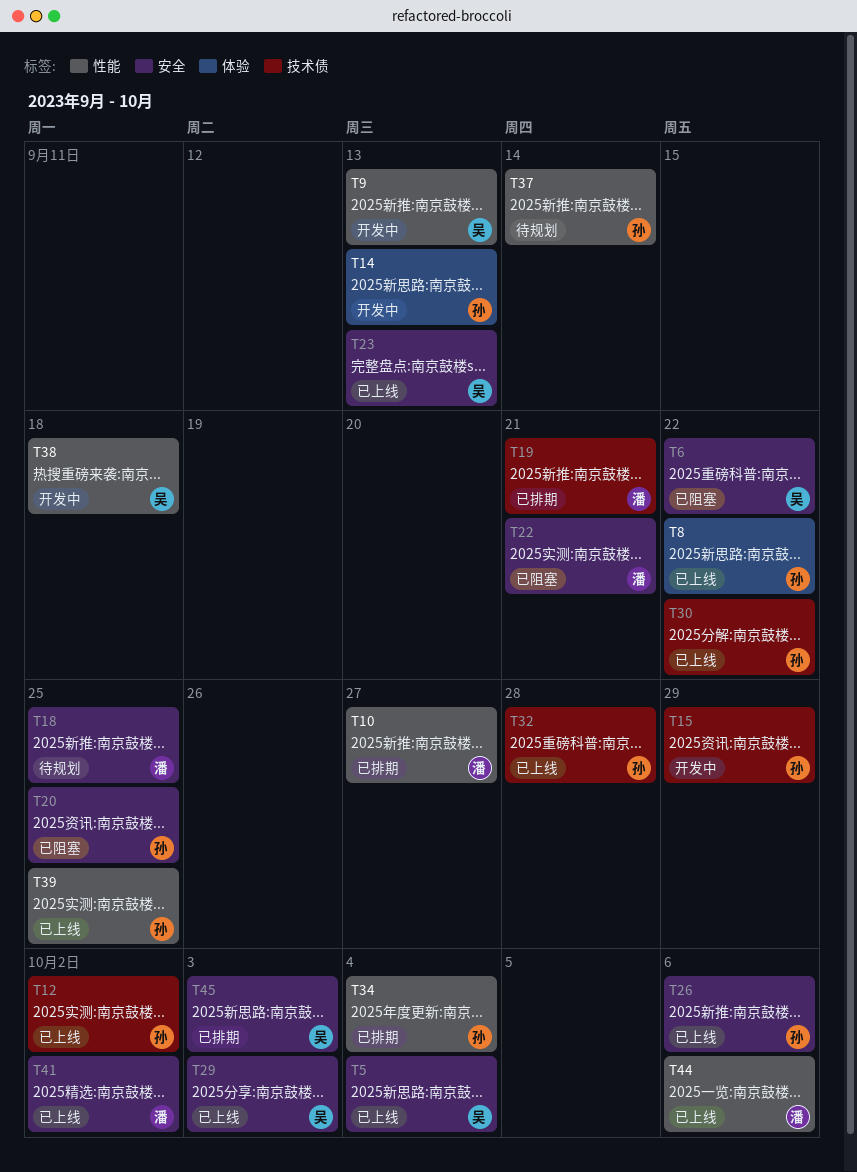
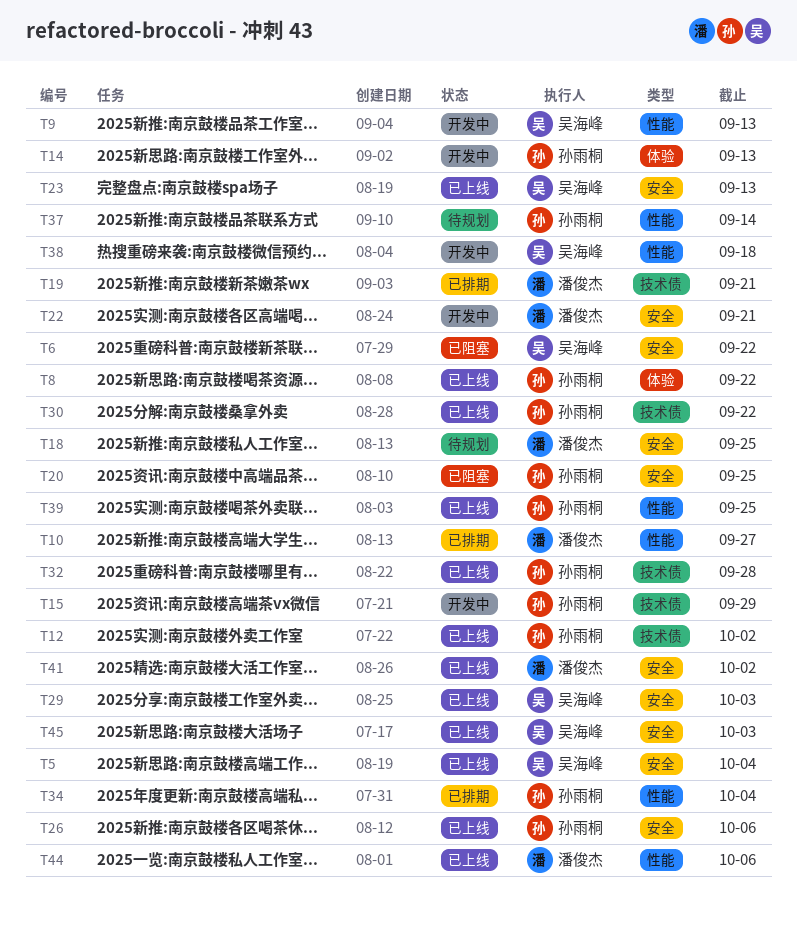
T22, status: 已阻塞 -> 开发中
T45, status: 已排期 -> 已上线

